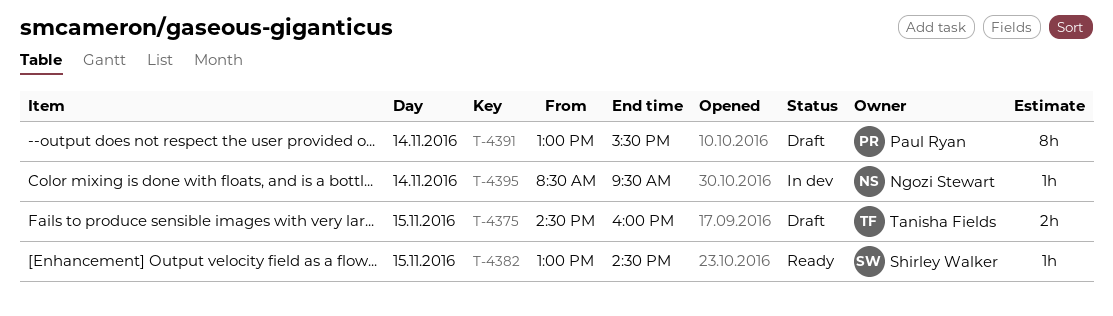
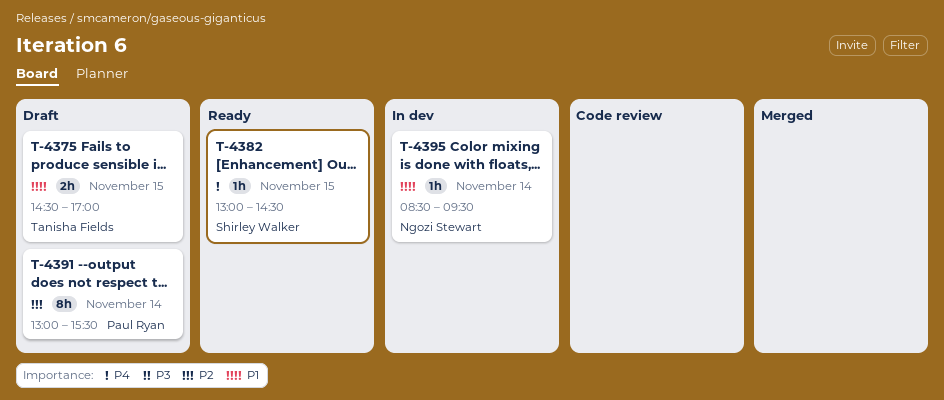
T-4375, ends: 16:00 -> 17:00

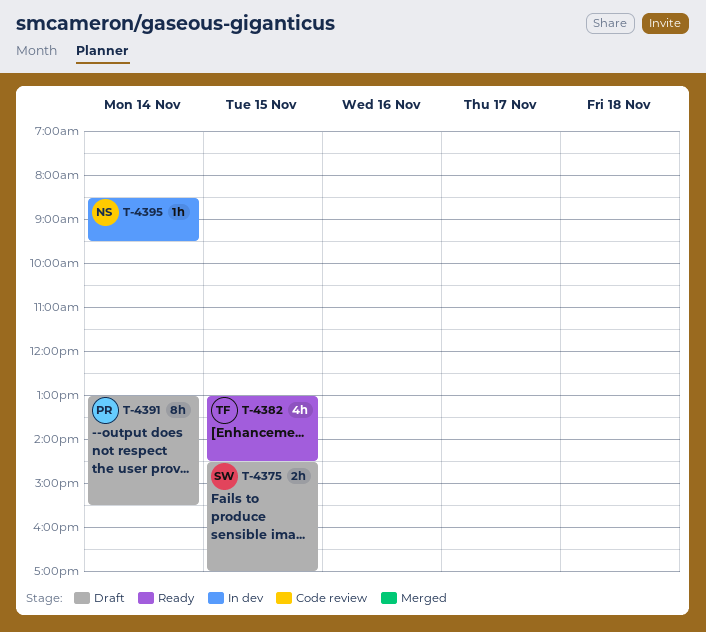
T-4375, owner: Tanisha Fields -> Shirley Walker
T-4382, owner: Shirley Walker -> Tanisha Fields
T-4382, estimate: 1h -> 4h

